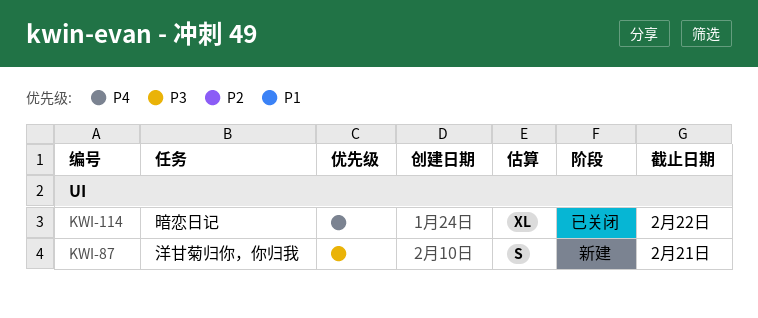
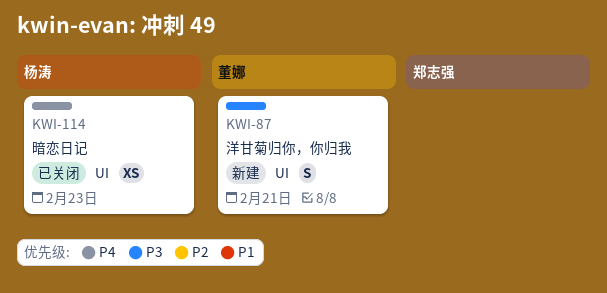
KWI-114, estimate: XL -> XS
KWI-114, due: Feb 22 -> Feb 23

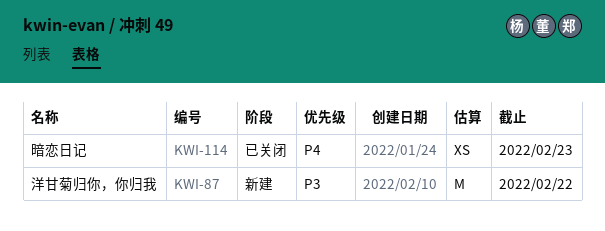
KWI-87, estimate: S -> M
KWI-87, due: Feb 21 -> Feb 22

